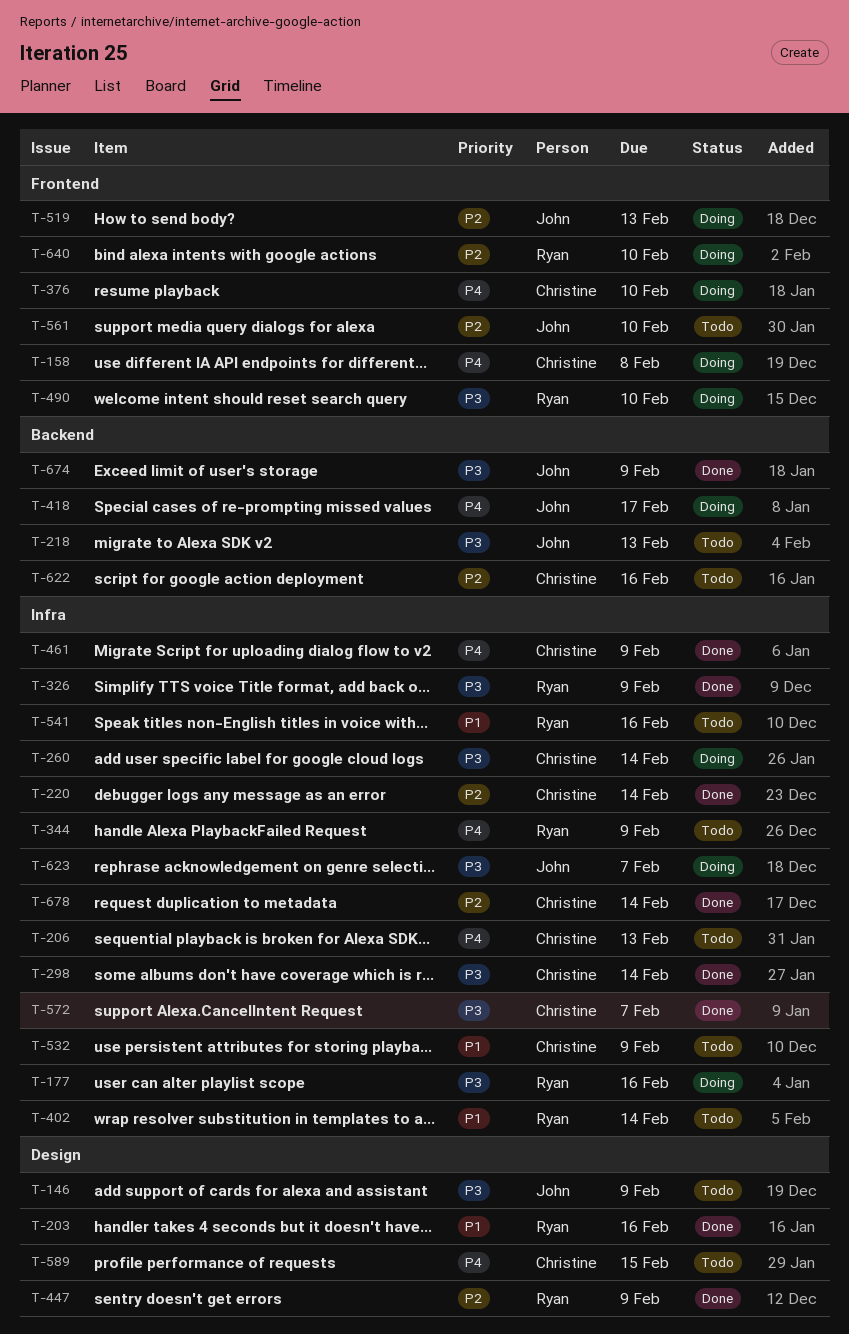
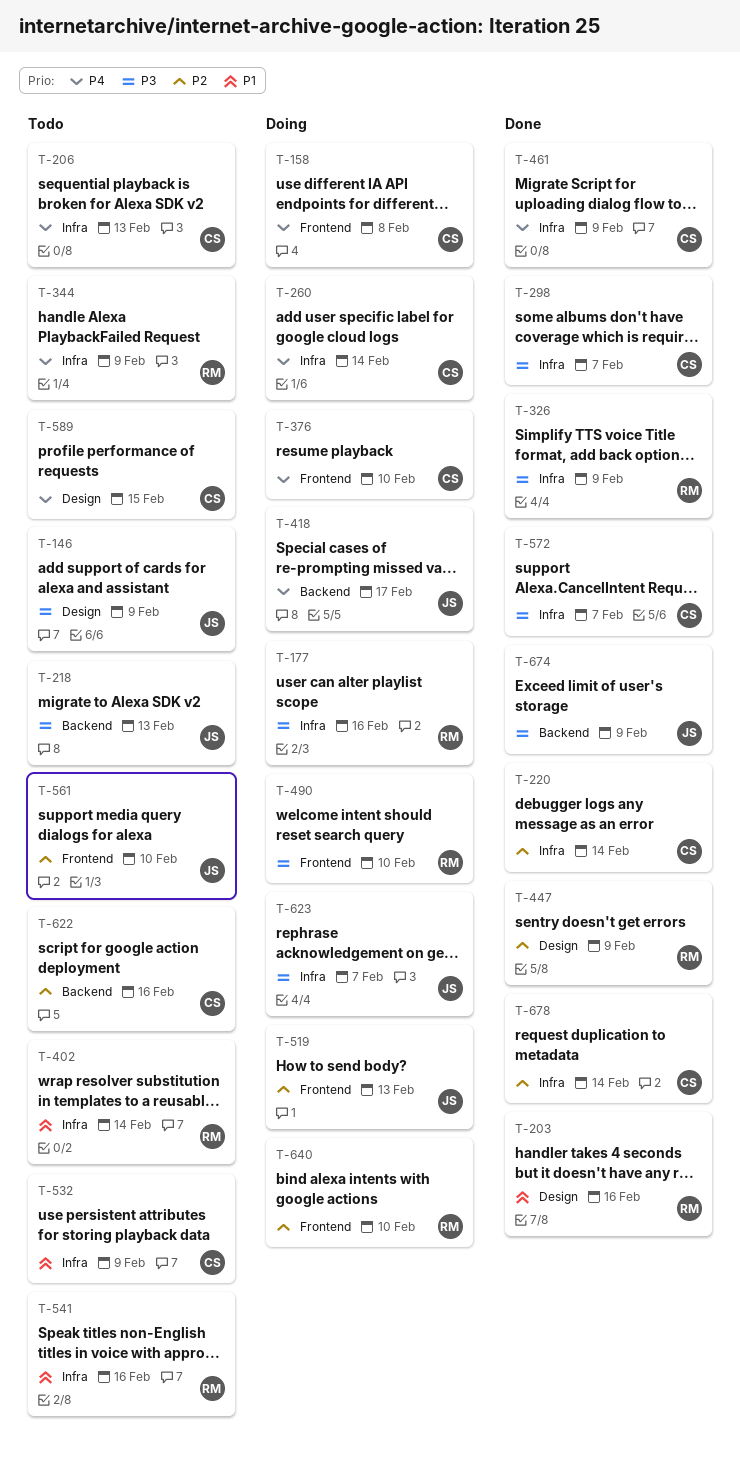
T-260, priority: P3 -> P4
T-298, due: Feb 14 -> Feb 7

